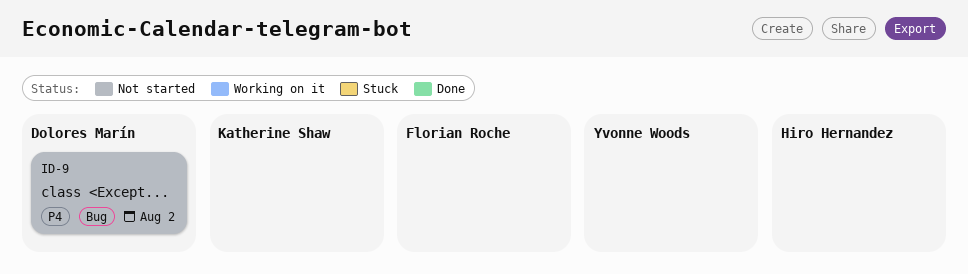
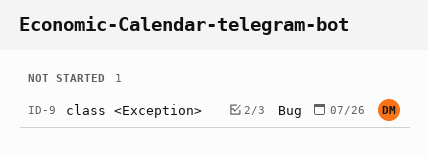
ID-9, due: Aug 2 -> Jul 26

